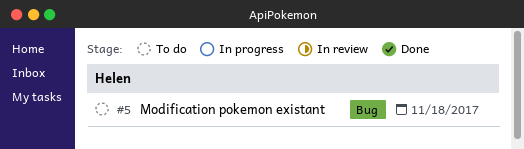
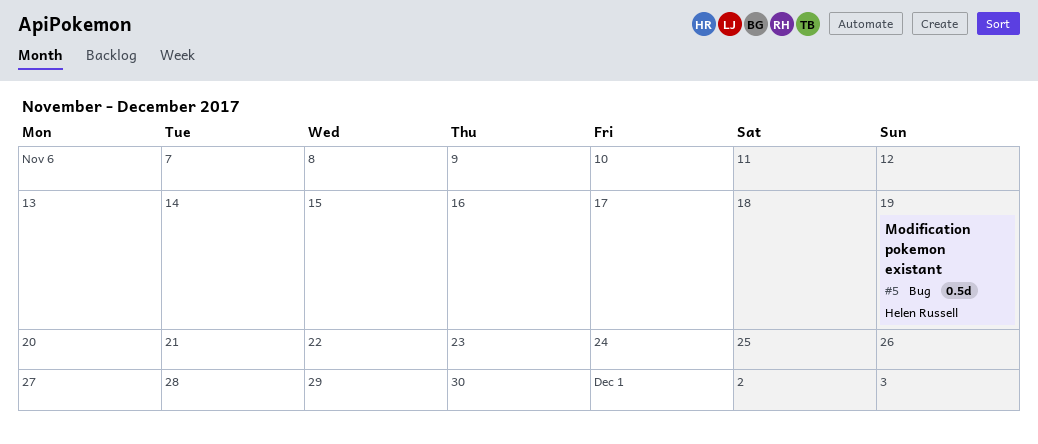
#5, due: Nov 18 -> Nov 19

